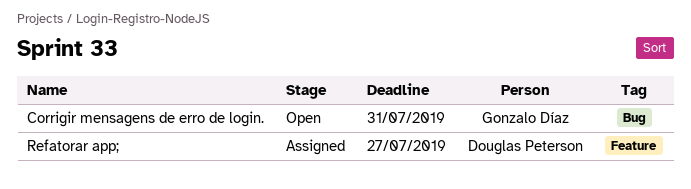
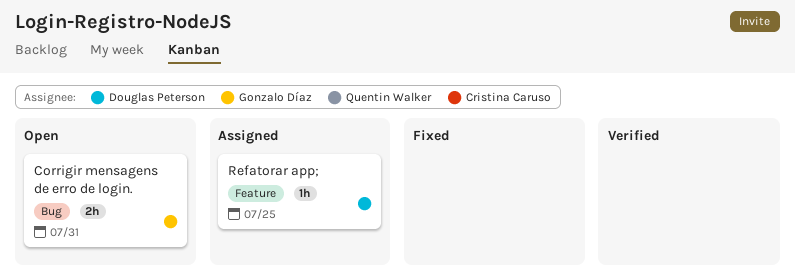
Refatorar app;, due: Jul 27 -> Jul 25

